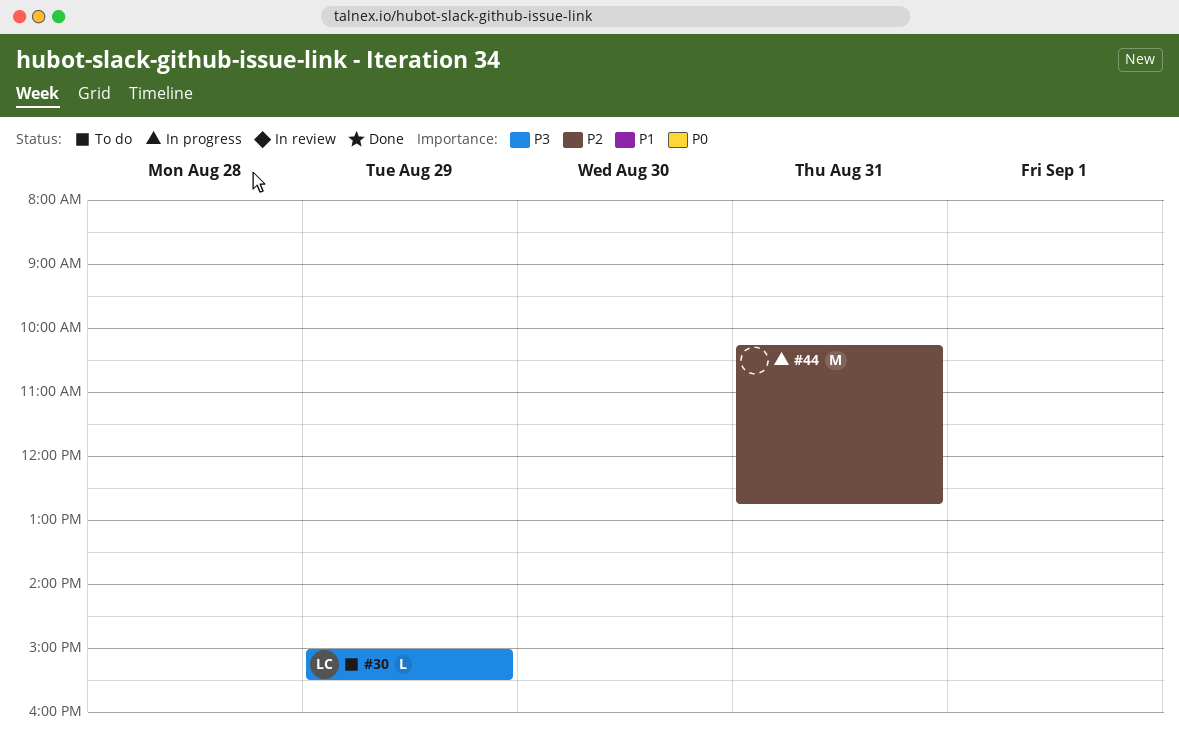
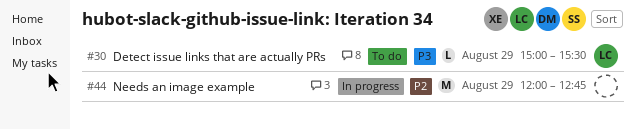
#44, day: Aug 31 -> Aug 29
#44, begins: 10:15 -> 12:00

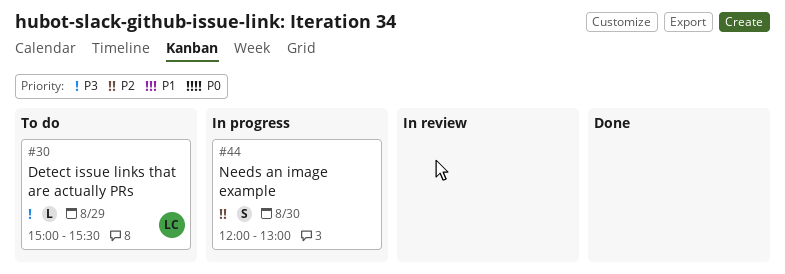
#44, estimate: M -> S
#44, day: Aug 29 -> Aug 30
#44, ends: 12:45 -> 13:00

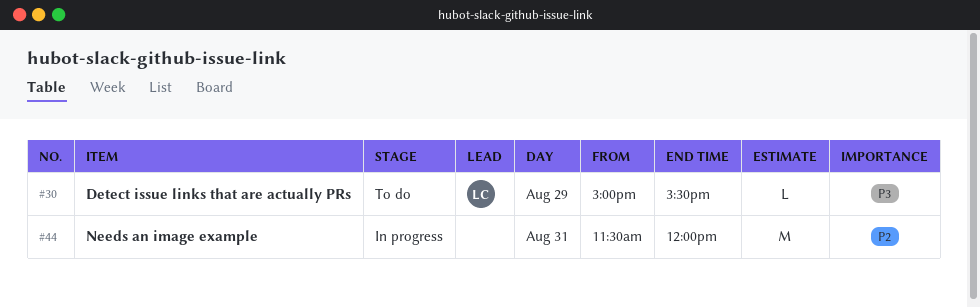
#44, estimate: S -> M
#44, day: Aug 30 -> Aug 31
#44, begins: 12:00 -> 11:30
#44, ends: 13:00 -> 12:00

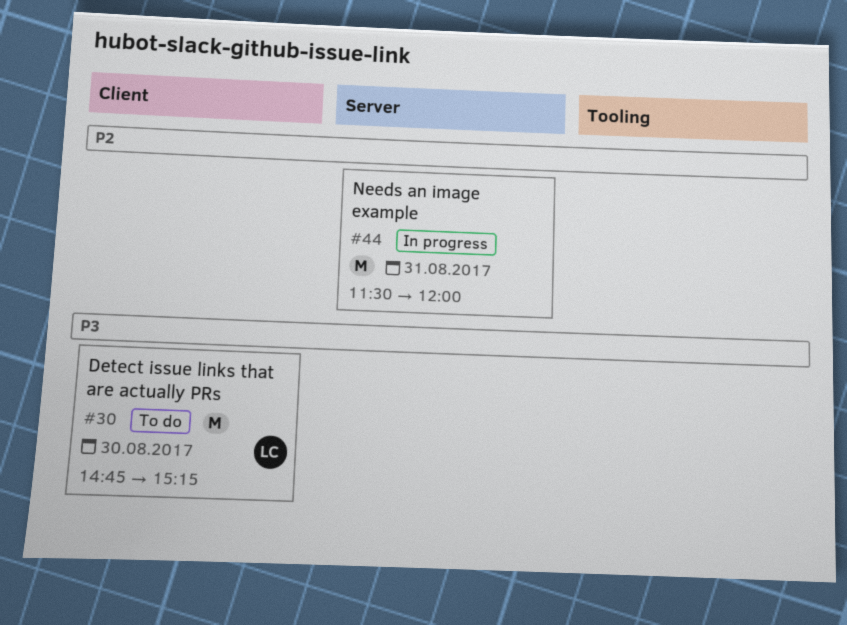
#30, estimate: L -> M
#30, day: Aug 29 -> Aug 30
#30, begins: 15:00 -> 14:45
#30, ends: 15:30 -> 15:15

